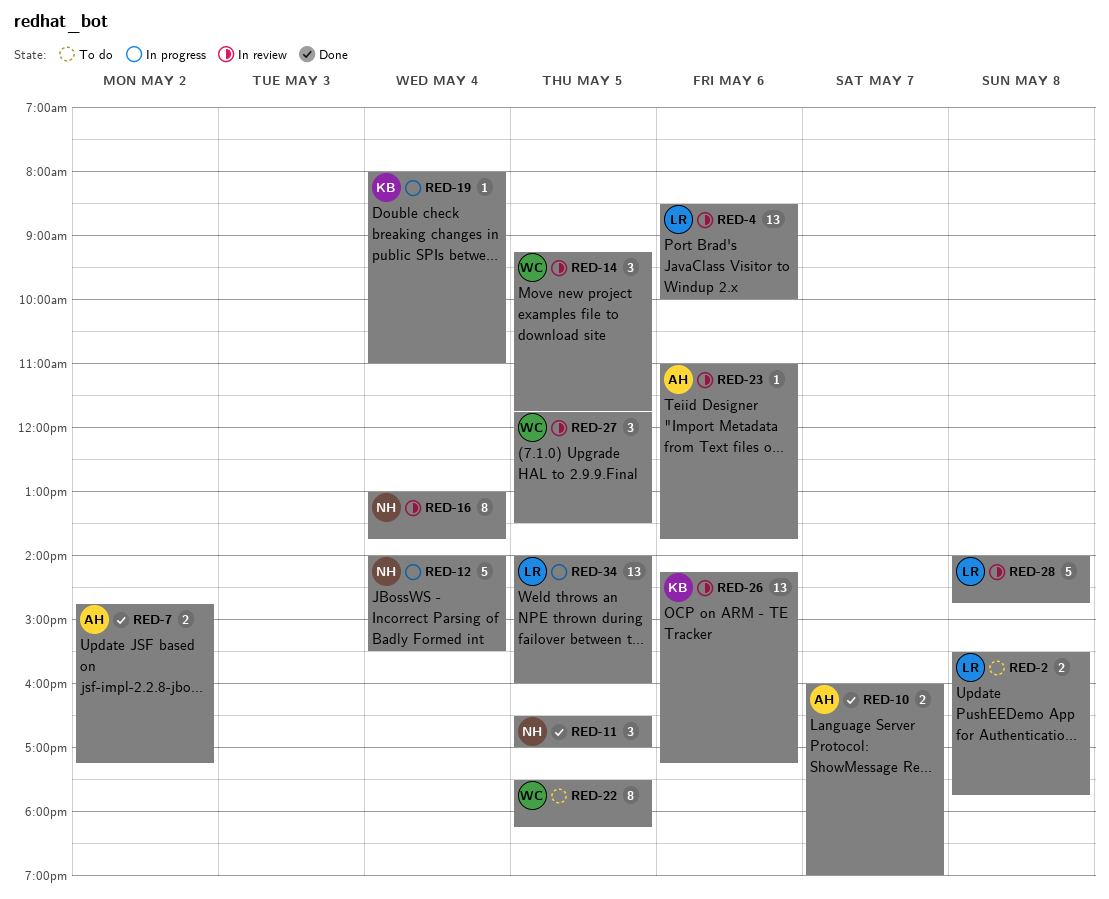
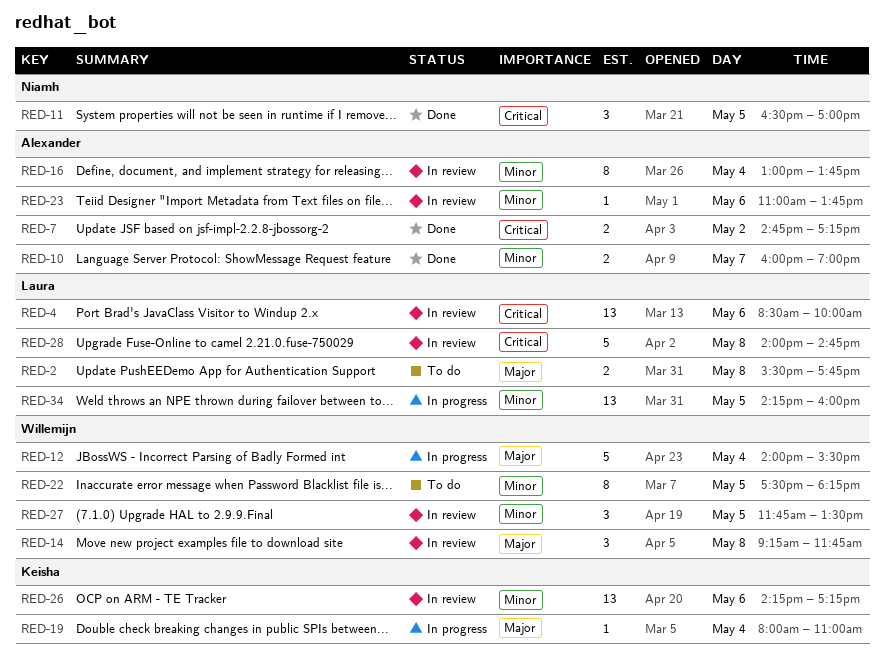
RED-12, owner: Niamh -> Willemijn
RED-14, day: May 5 -> May 8
RED-16, owner: Niamh -> Alexander
RED-34, begins: 14:00 -> 14:15

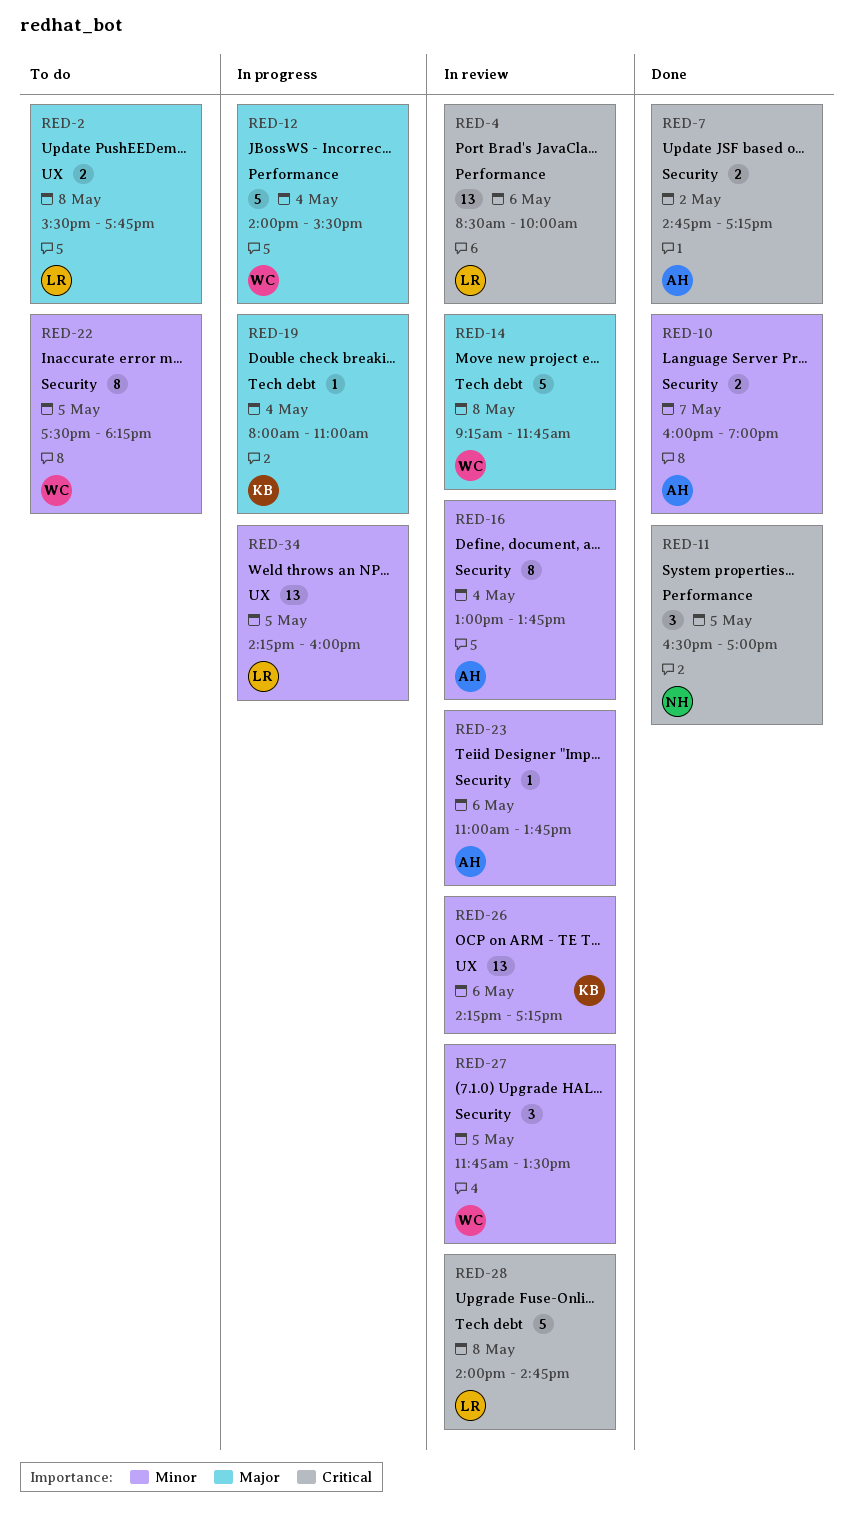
RED-14, estimate: 3 -> 5

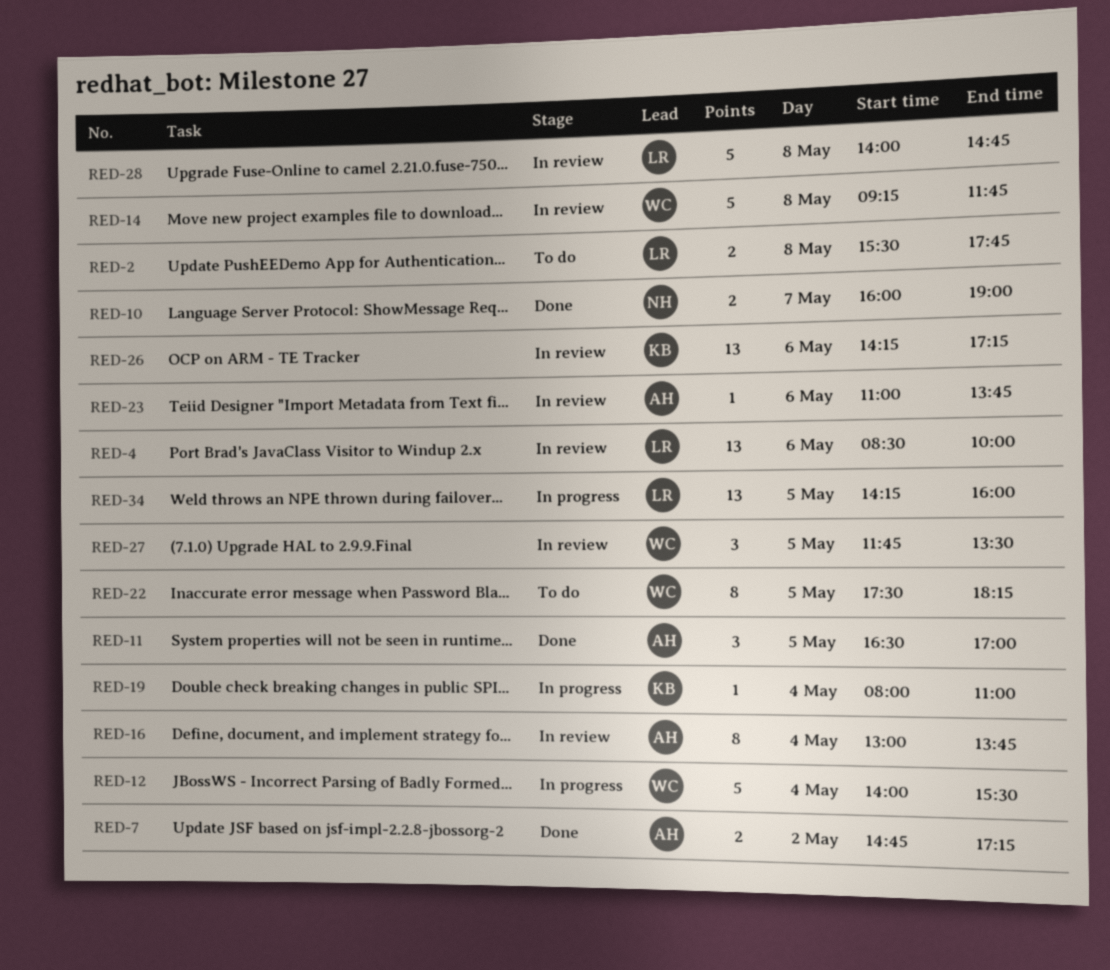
RED-10, owner: AH -> NH
RED-11, owner: NH -> AH

